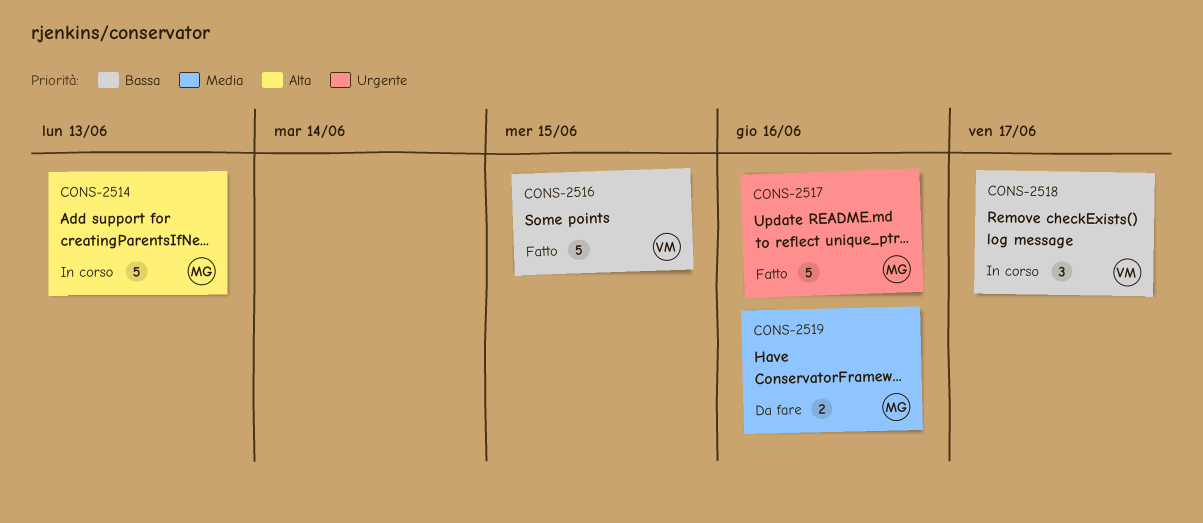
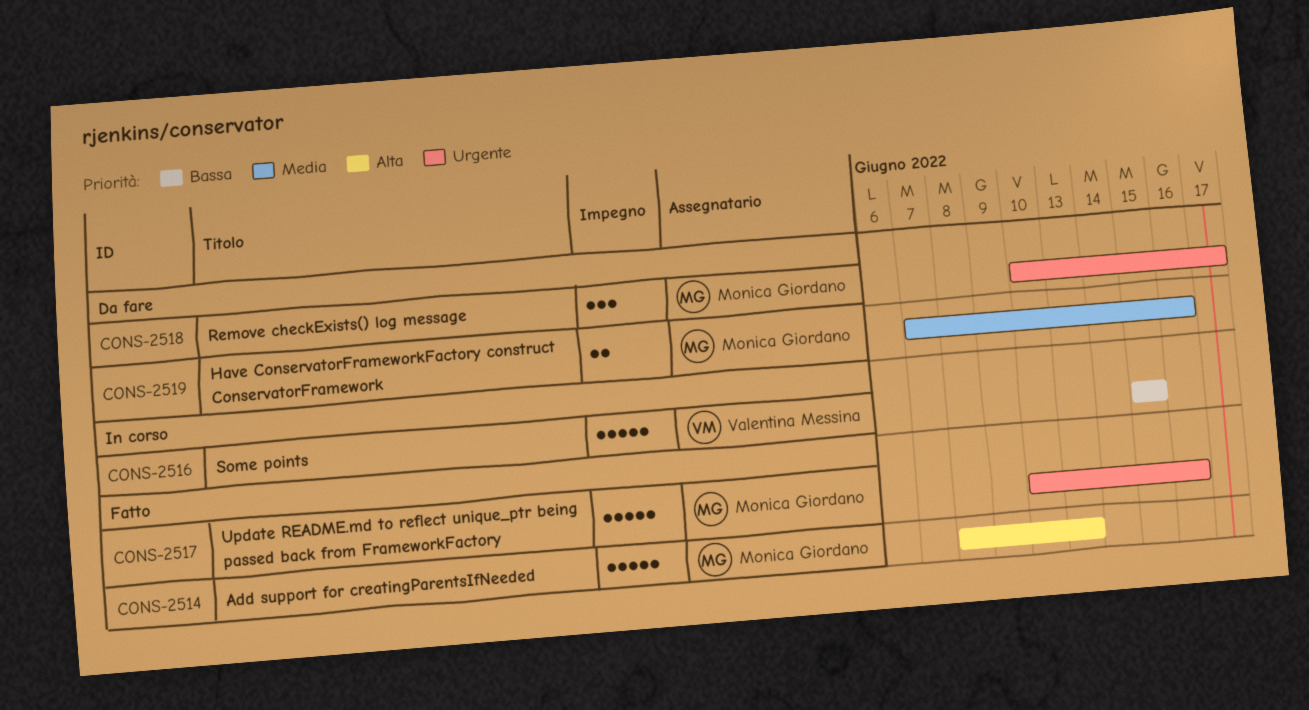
CONS-2514, status: In corso -> Fatto
CONS-2516, status: Fatto -> In corso
CONS-2518, status: In corso -> Da fare
CONS-2518, owner: Valentina Messina -> Monica Giordano
CONS-2518, priority: Bassa -> Urgente

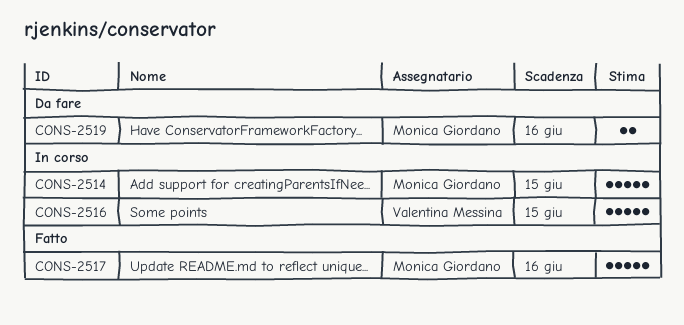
CONS-2514, status: Fatto -> In corso
CONS-2514, due: Jun 13 -> Jun 15
CONS-2518: present -> none

